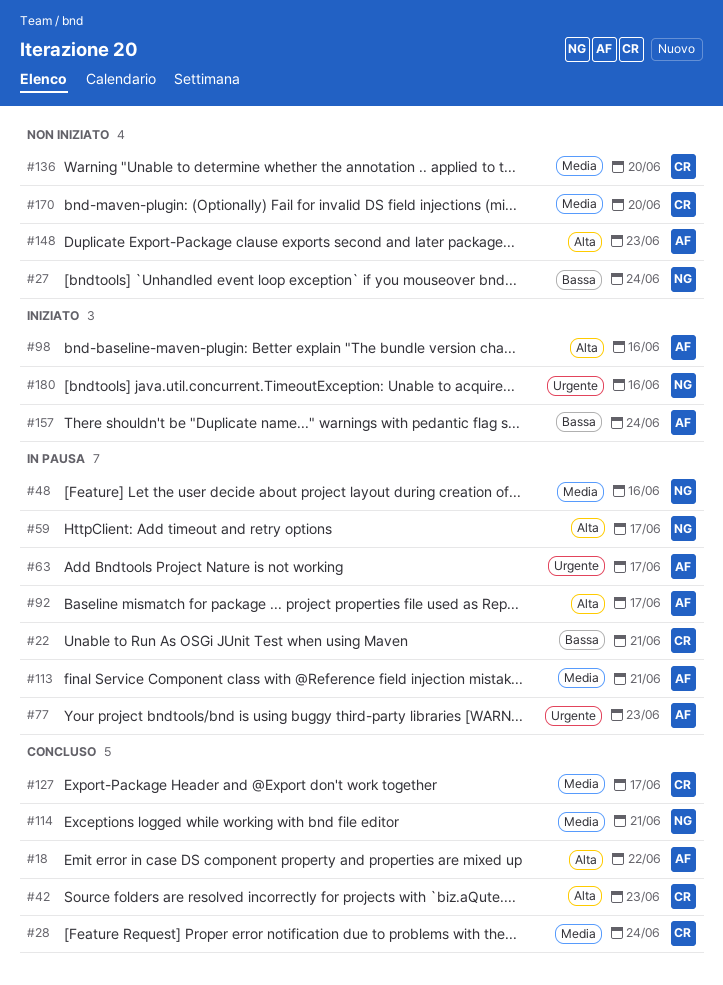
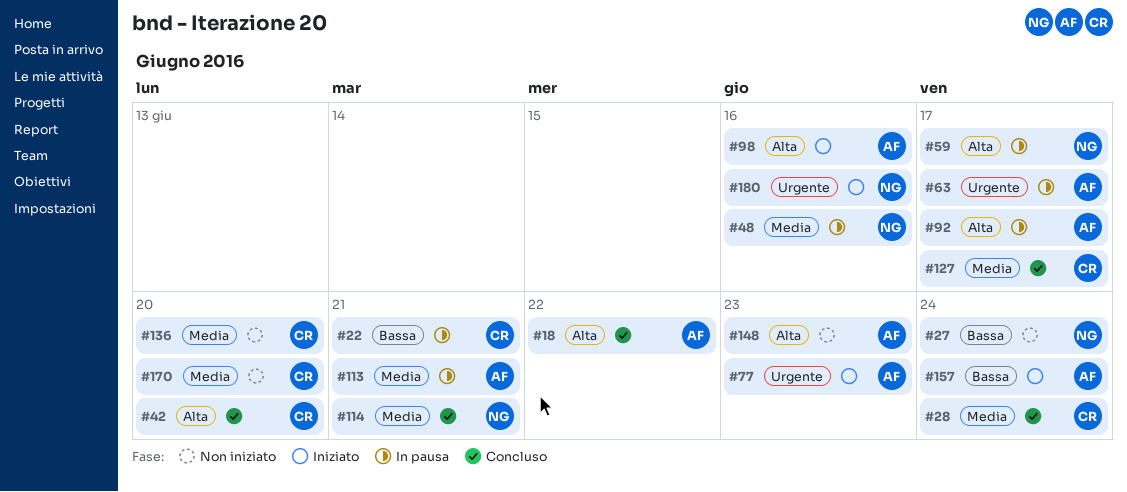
#42, due: Jun 23 -> Jun 20
#77, status: In pausa -> Iniziato

